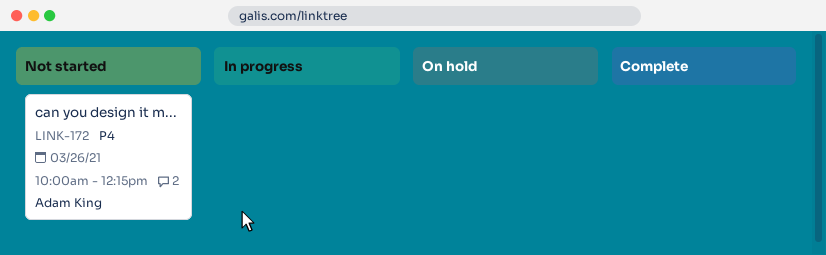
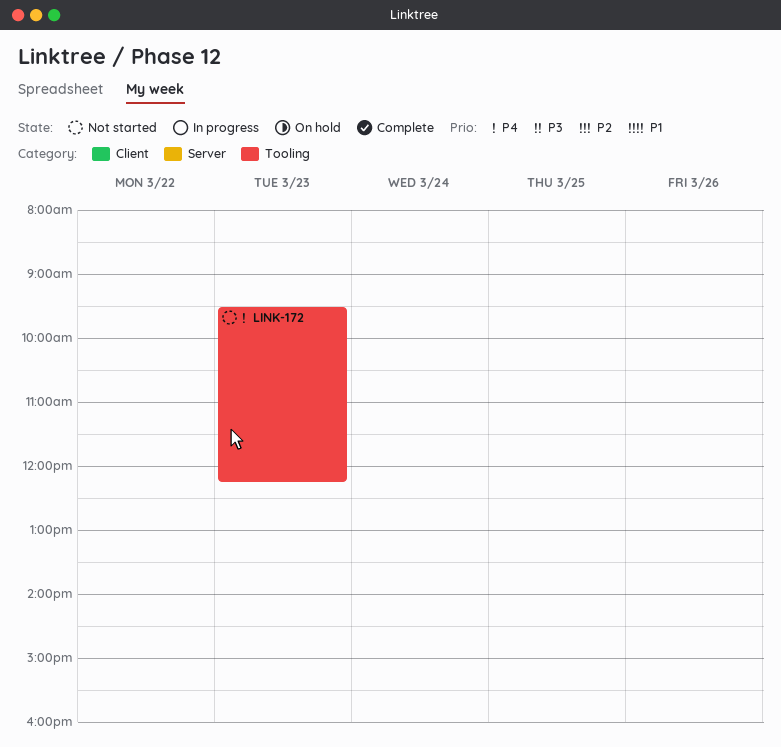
LINK-172, day: Mar 26 -> Mar 23
LINK-172, begins: 10:00 -> 09:30

